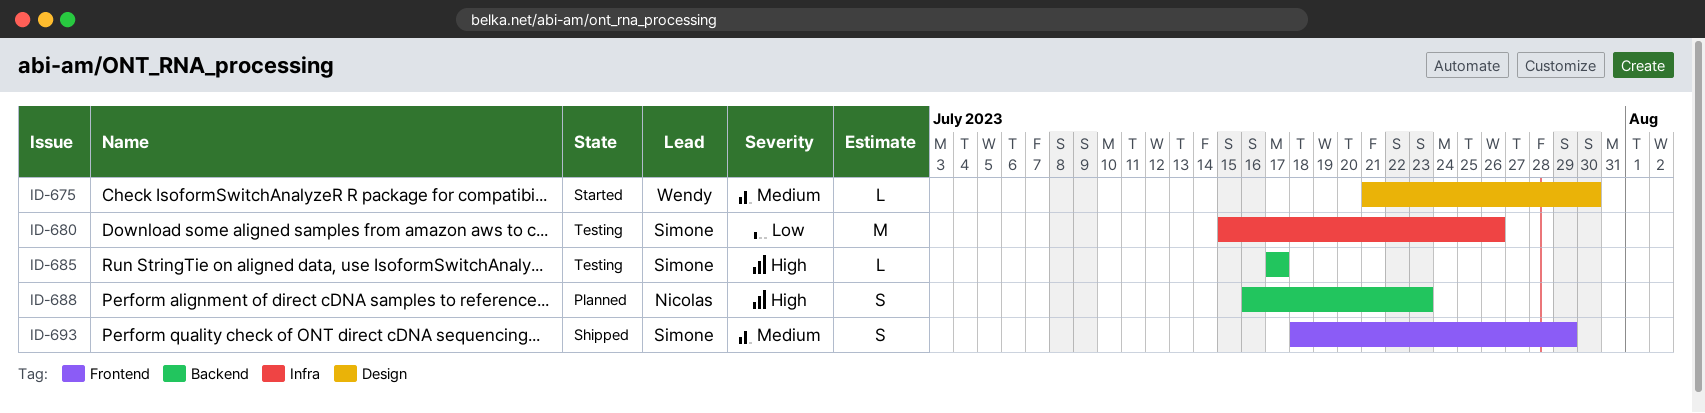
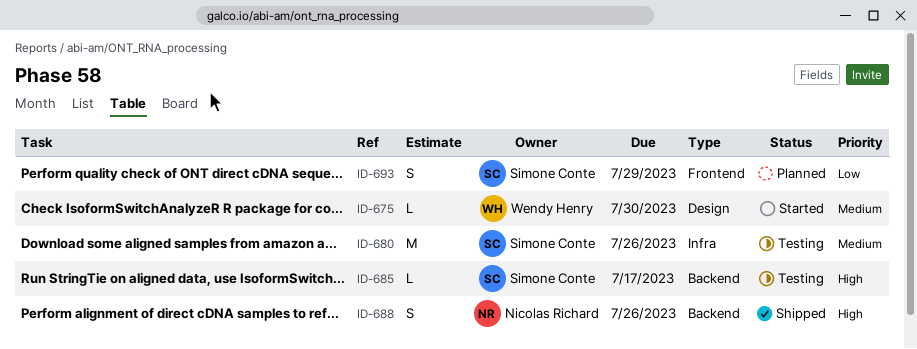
ID-680, priority: Low -> Medium
ID-688, status: Planned -> Shipped
ID-688, due: Jul 23 -> Jul 26
ID-693, status: Shipped -> Planned
ID-693, priority: Medium -> Low

